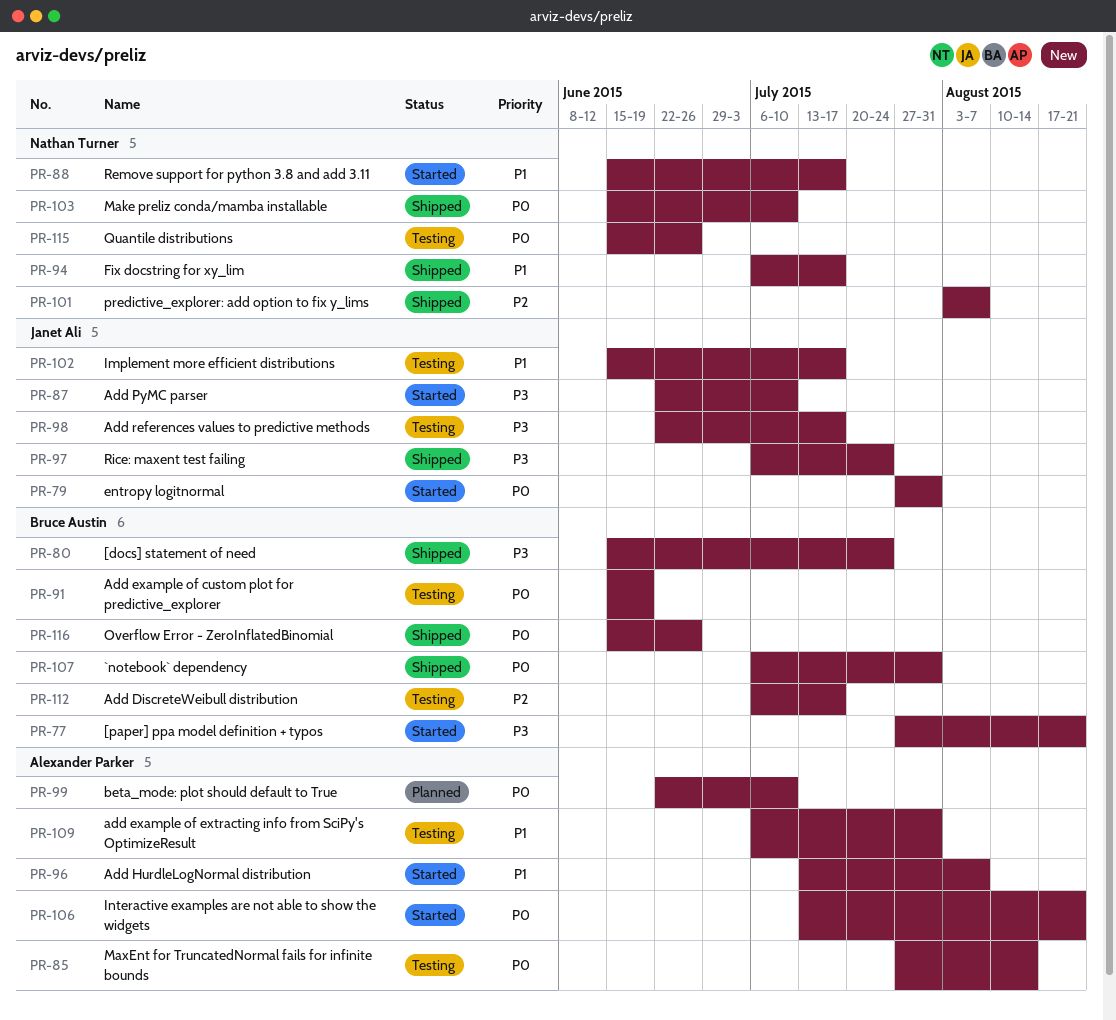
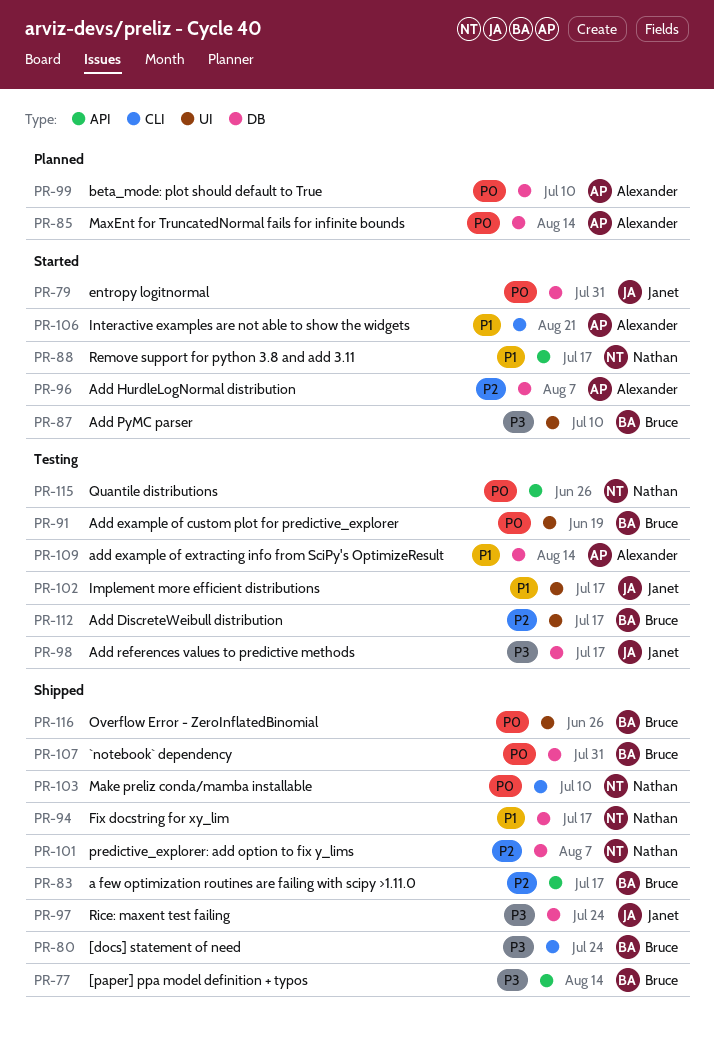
PR-77, status: Started -> Shipped
PR-77, due: Aug 21 -> Aug 14
PR-83: none -> present
PR-85, status: Testing -> Planned
PR-87, owner: Janet Ali -> Bruce Austin
PR-96, priority: P1 -> P2
PR-106, priority: P0 -> P1
PR-109, due: Jul 31 -> Aug 14

